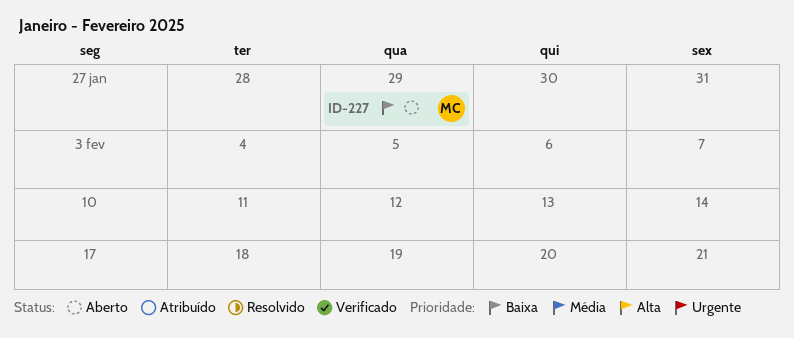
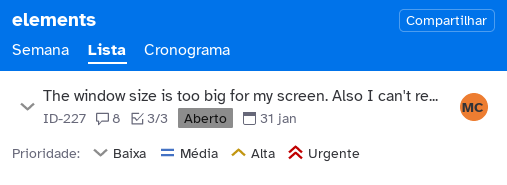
ID-227, due: Jan 29 -> Jan 31

